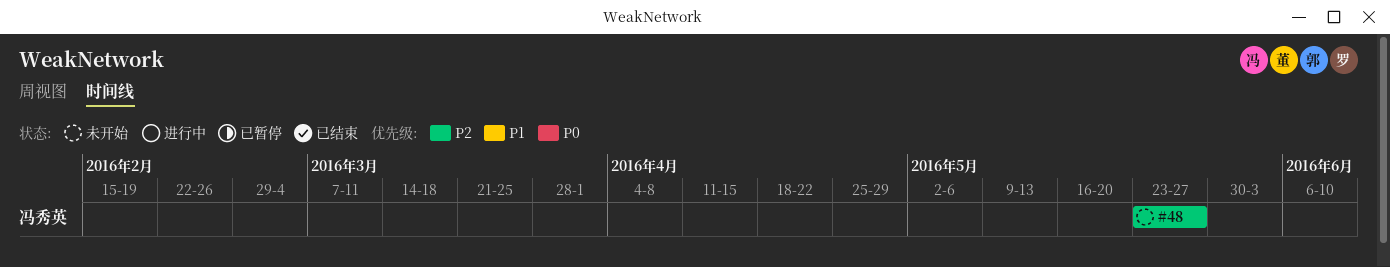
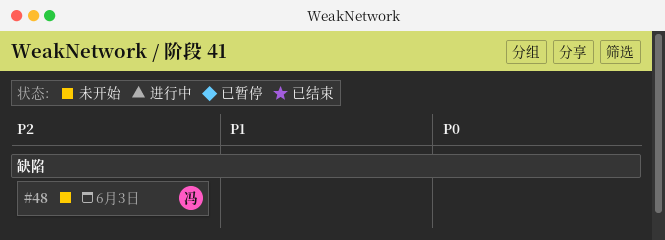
#48, due: May 27 -> Jun 3

